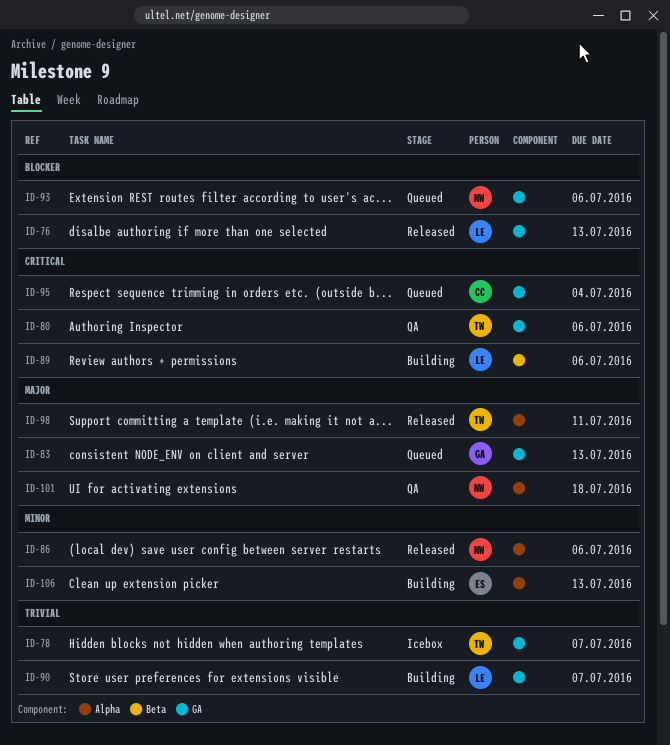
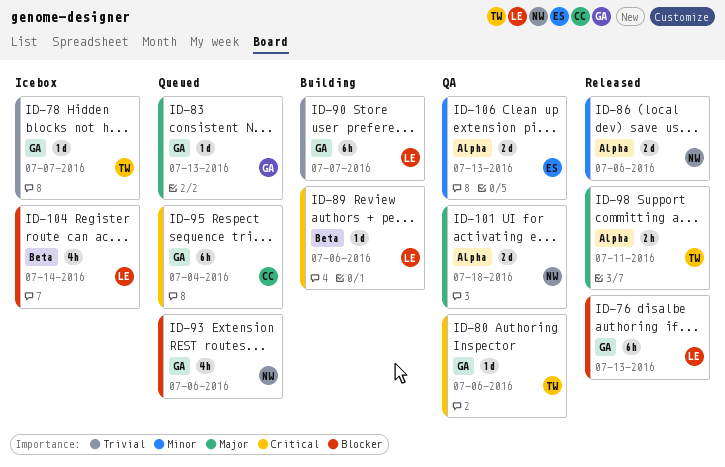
ID-104: none -> present
ID-106, status: Building -> QA

